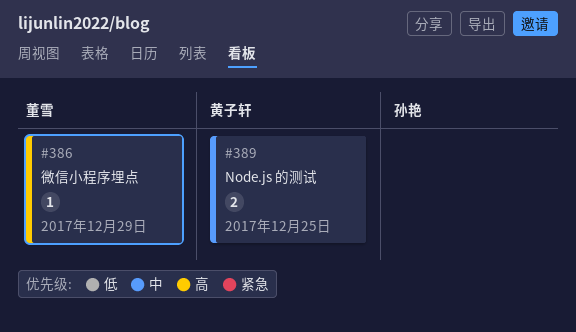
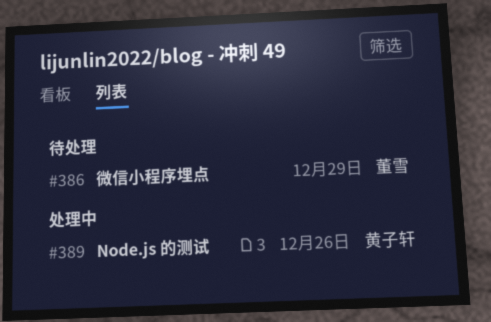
#389, due: Dec 25 -> Dec 26

